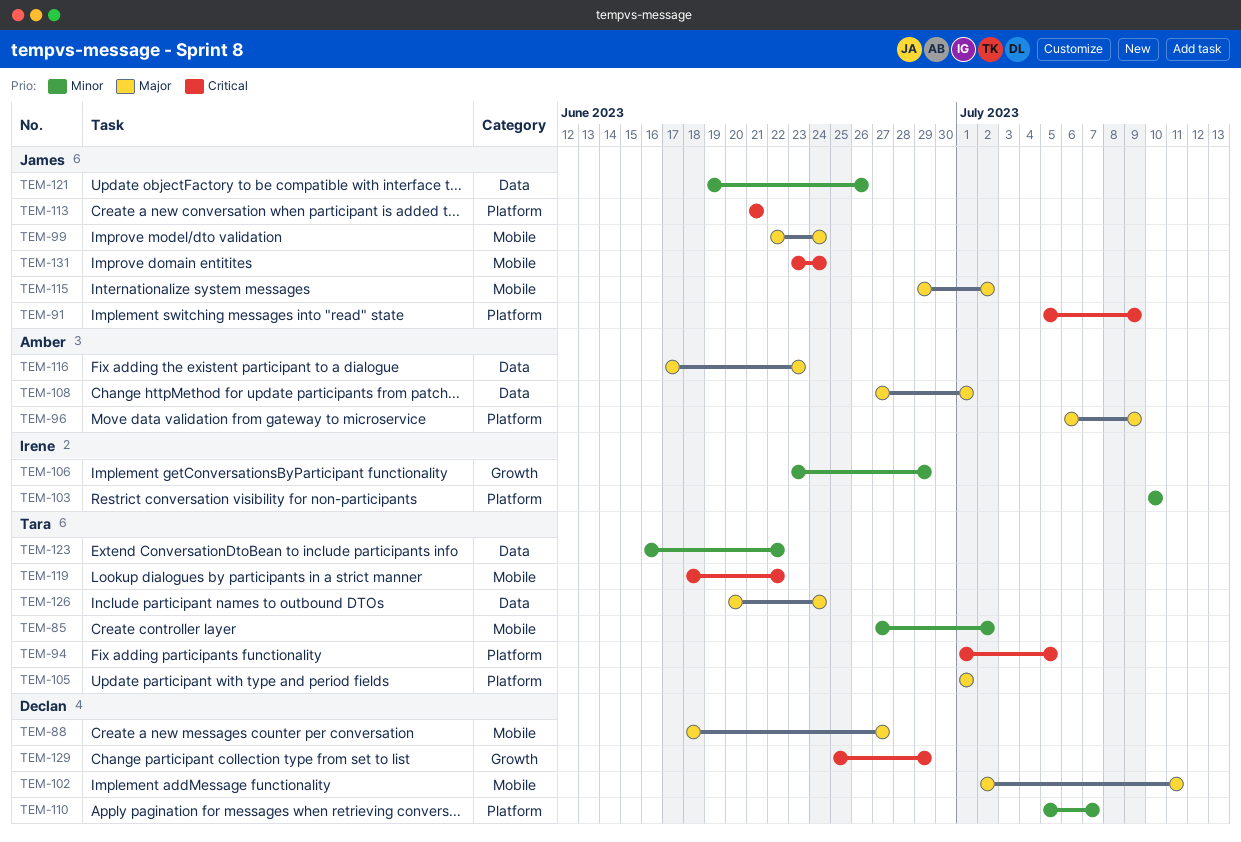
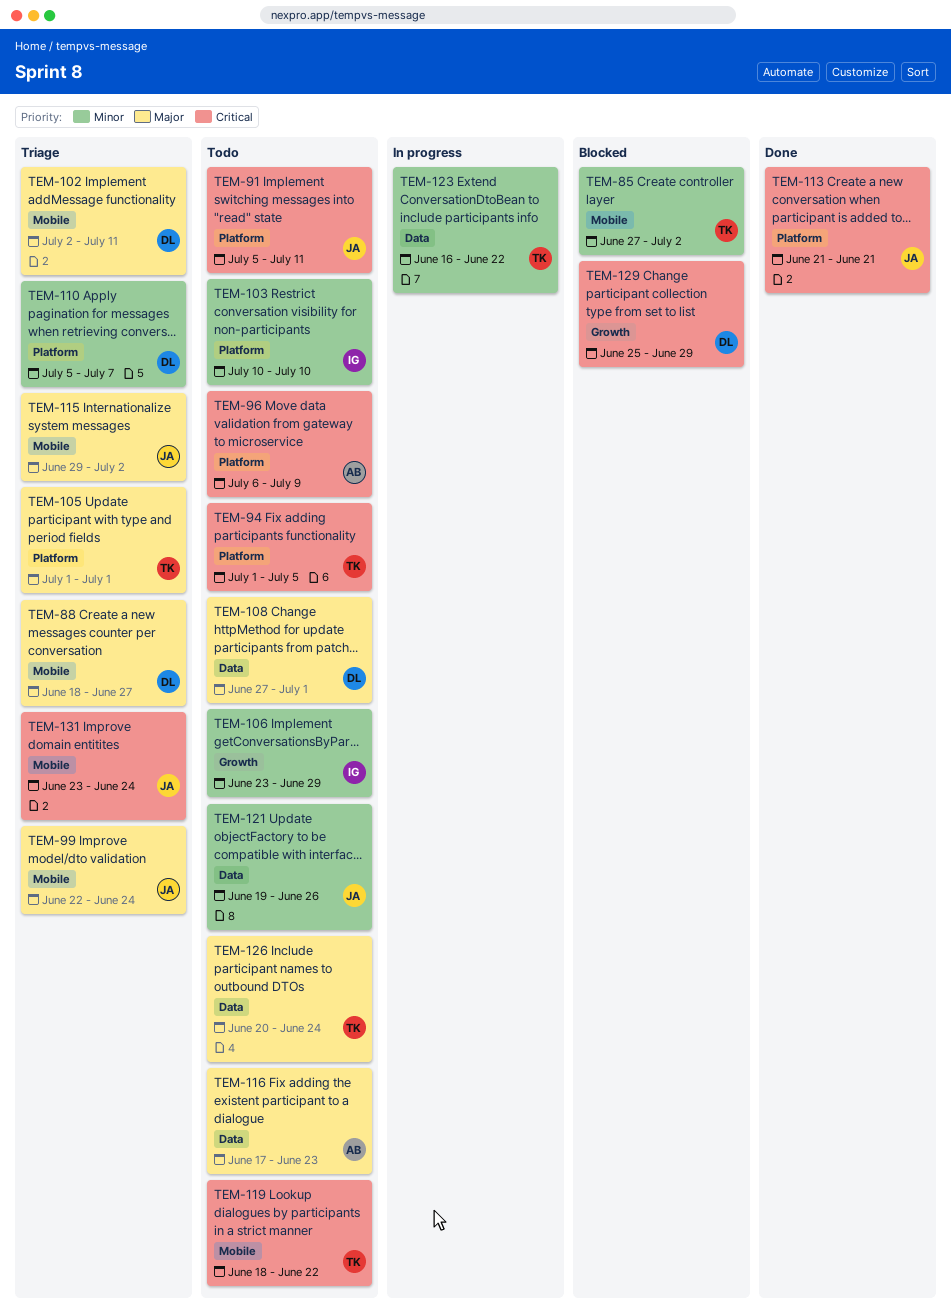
TEM-91, due: Jul 9 -> Jul 11
TEM-96, priority: Major -> Critical
TEM-108, owner: Amber -> Declan

